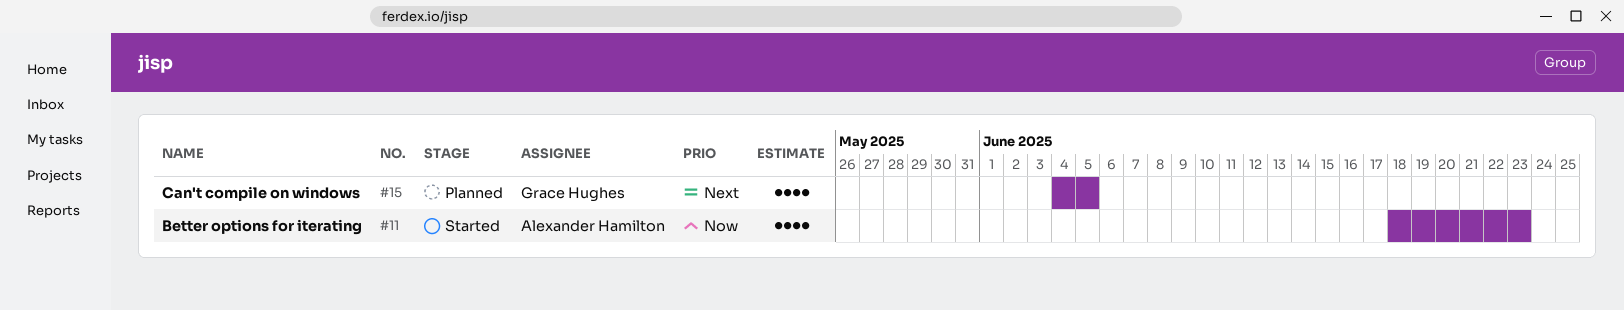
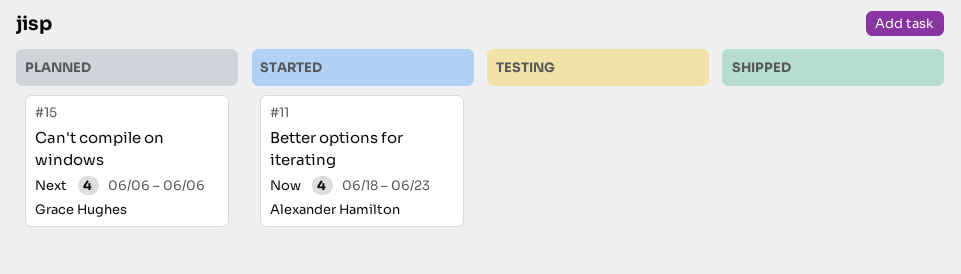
#15, start: Jun 4 -> Jun 6
#15, due: Jun 5 -> Jun 6

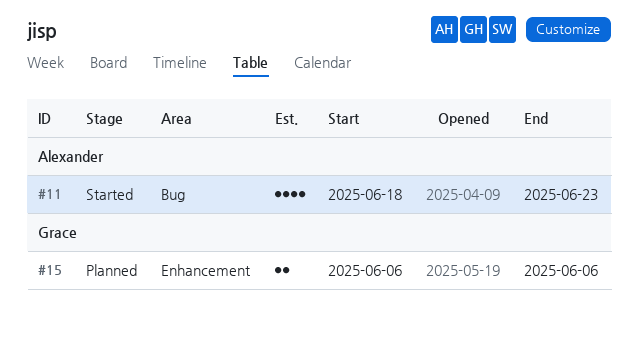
#15, estimate: 4 -> 2

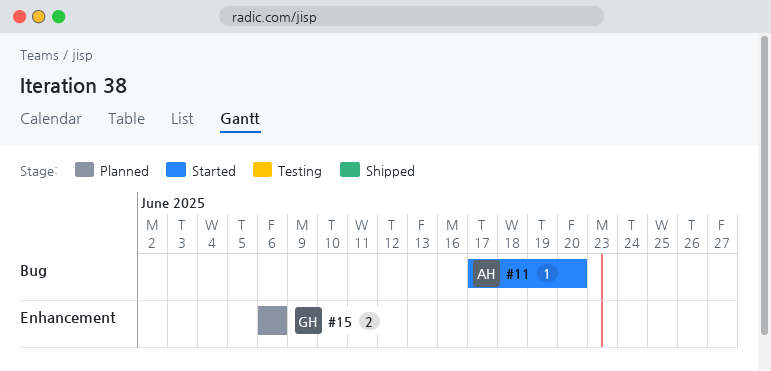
#11, estimate: 4 -> 1
#11, start: Jun 18 -> Jun 17
#11, due: Jun 23 -> Jun 20

